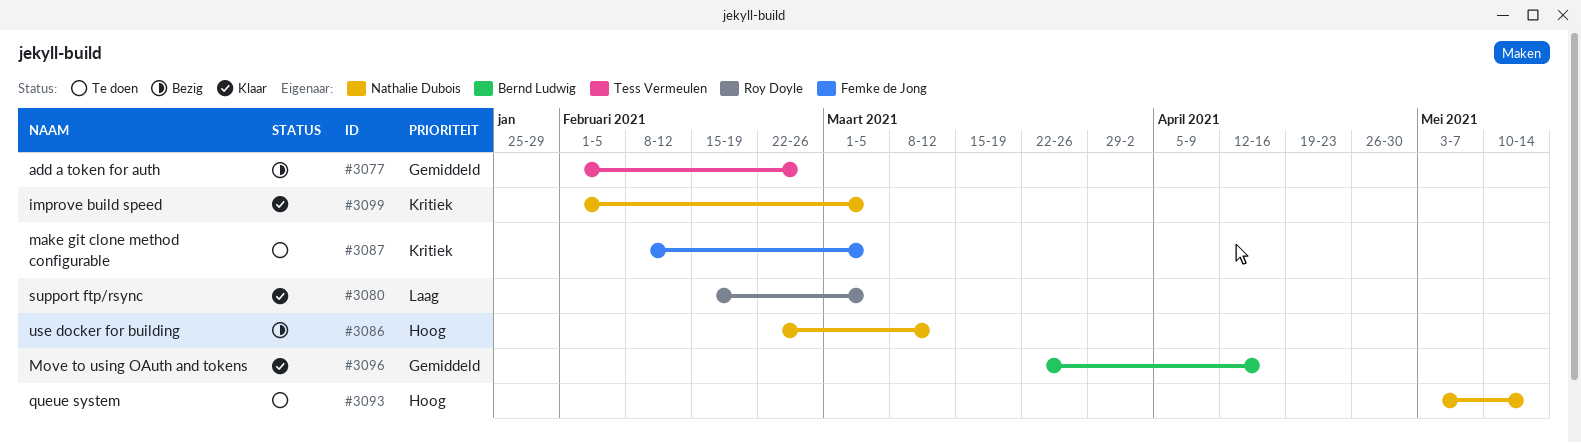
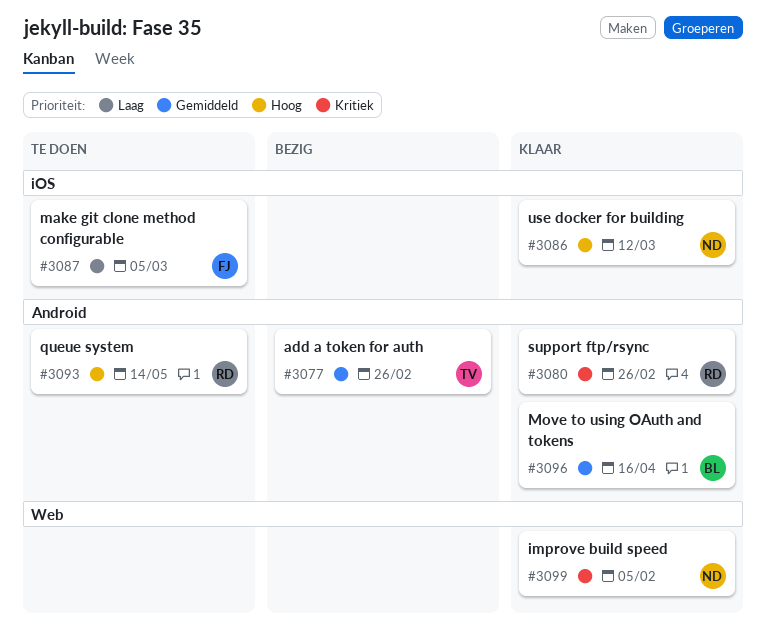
#3080, priority: Laag -> Kritiek
#3080, due: Mar 5 -> Feb 26
#3086, status: Bezig -> Klaar
#3087, priority: Kritiek -> Laag
#3093, owner: Nathalie Dubois -> Roy Doyle
#3099, due: Mar 5 -> Feb 5

